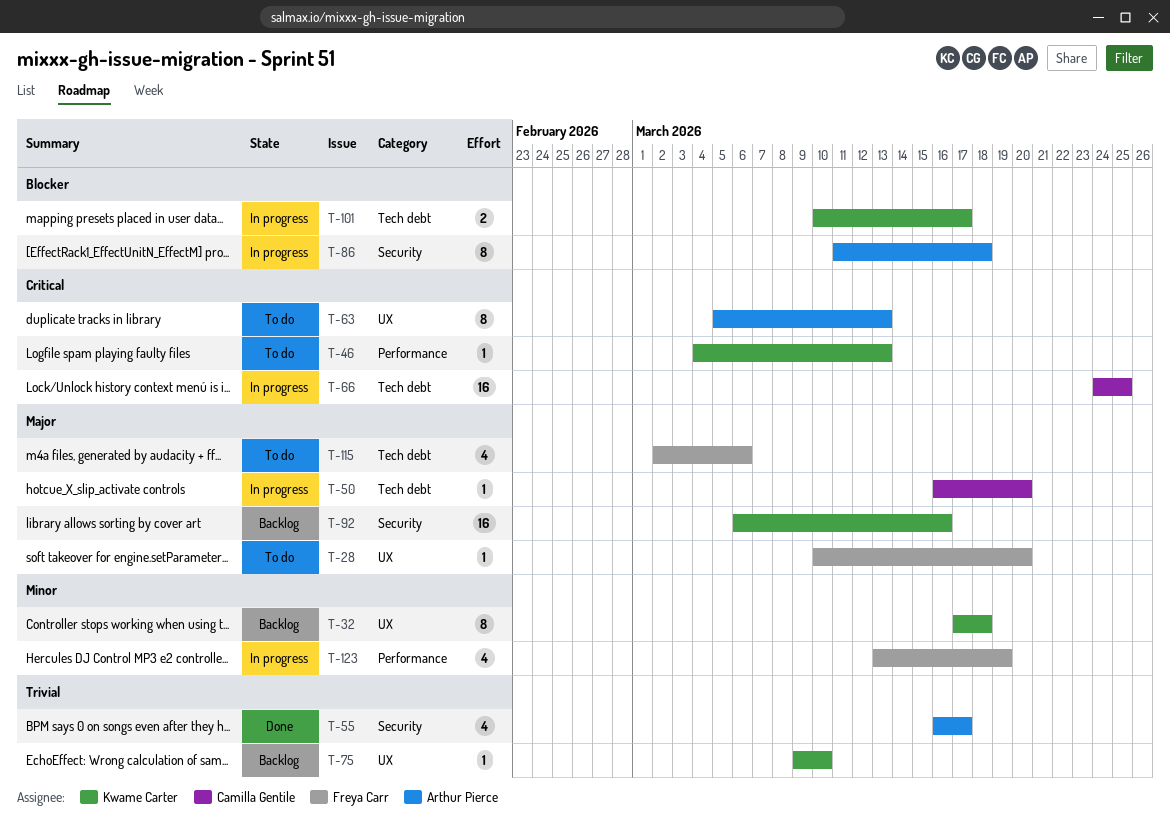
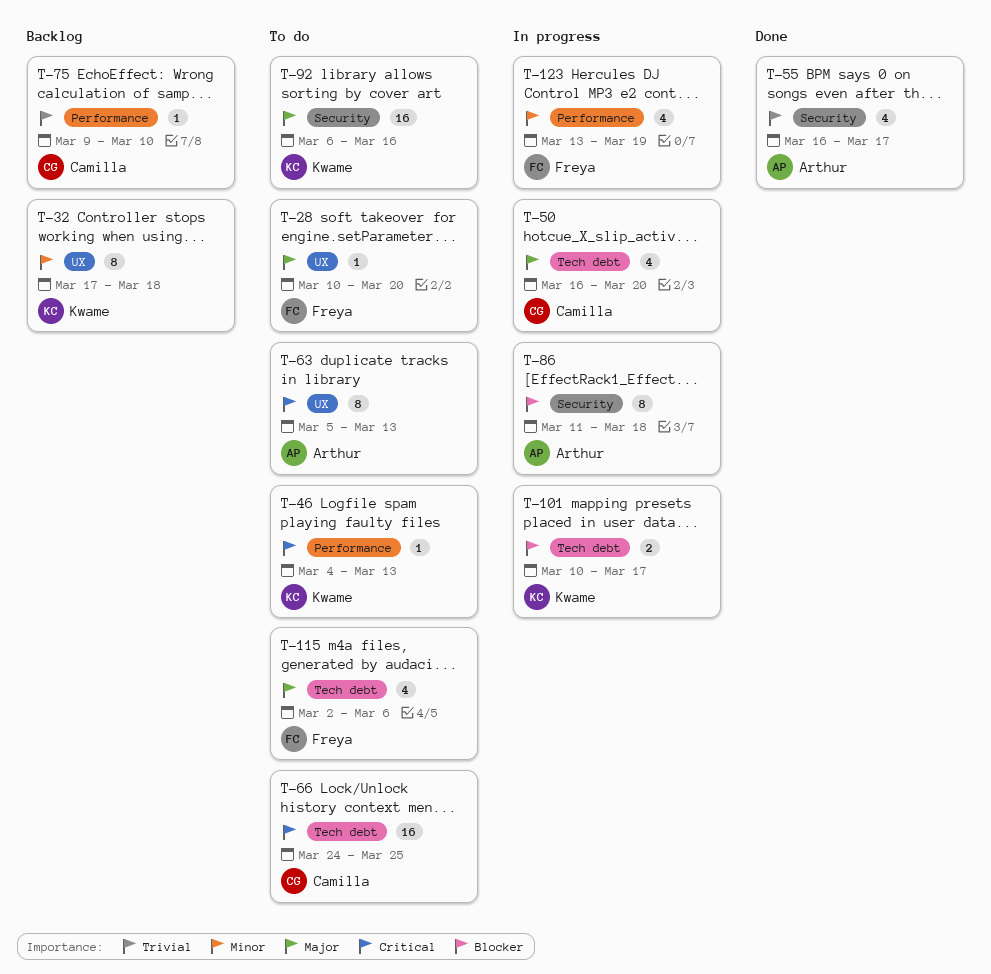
T-50, estimate: 1 -> 4
T-66, status: In progress -> To do
T-75, owner: Kwame Carter -> Camilla Gentile
T-75, label: UX -> Performance
T-92, status: Backlog -> To do

